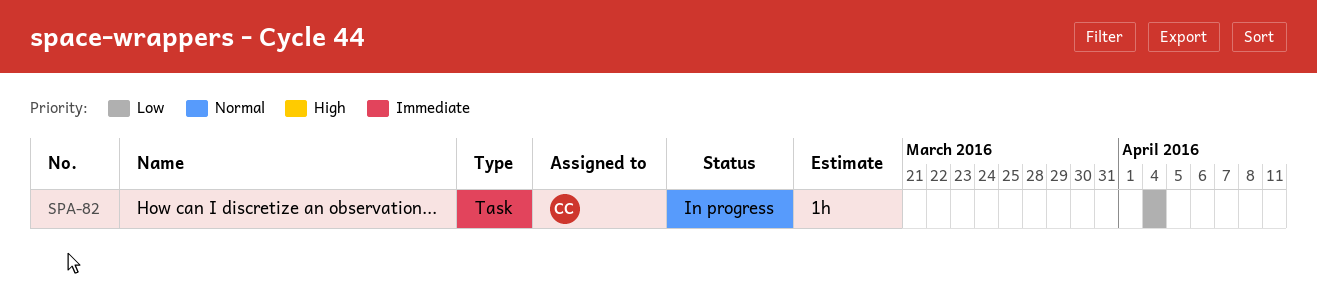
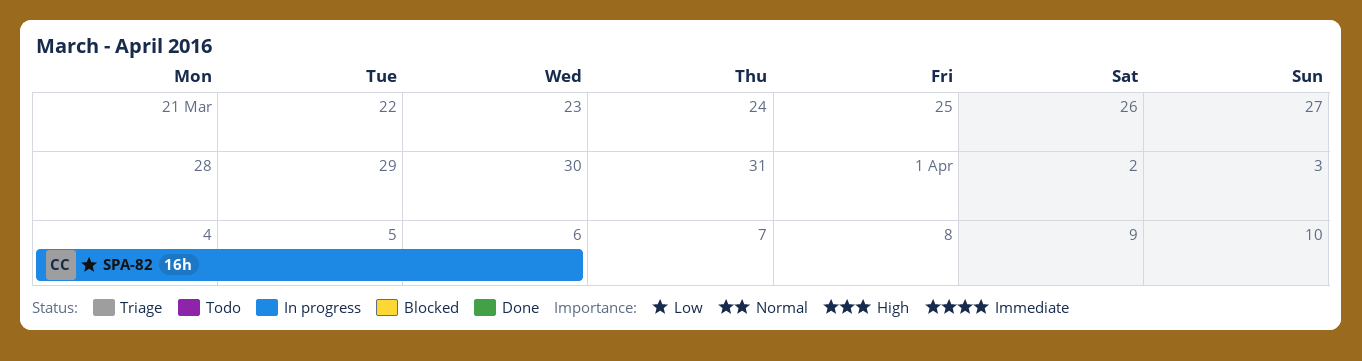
SPA-82, estimate: 1h -> 16h
SPA-82, due: Apr 4 -> Apr 6

